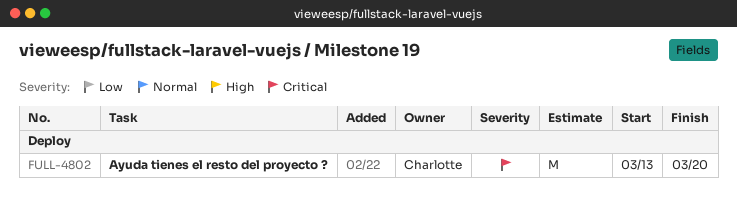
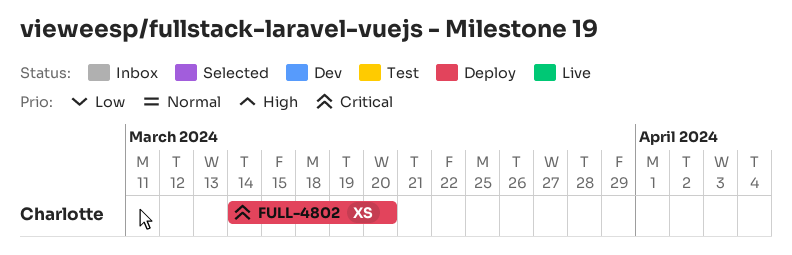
FULL-4802, estimate: M -> XS
FULL-4802, start: Mar 13 -> Mar 14

